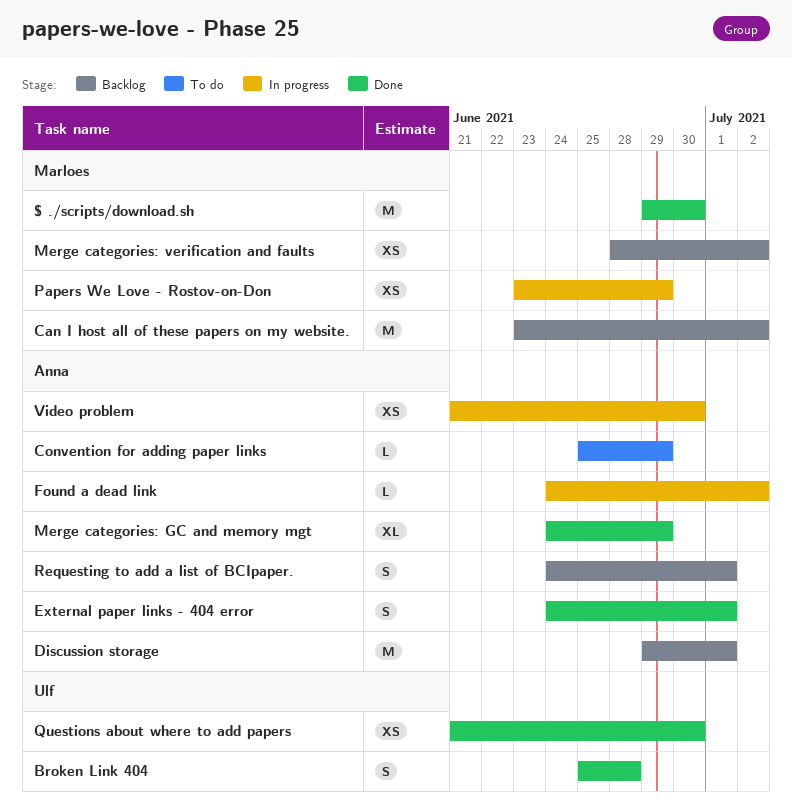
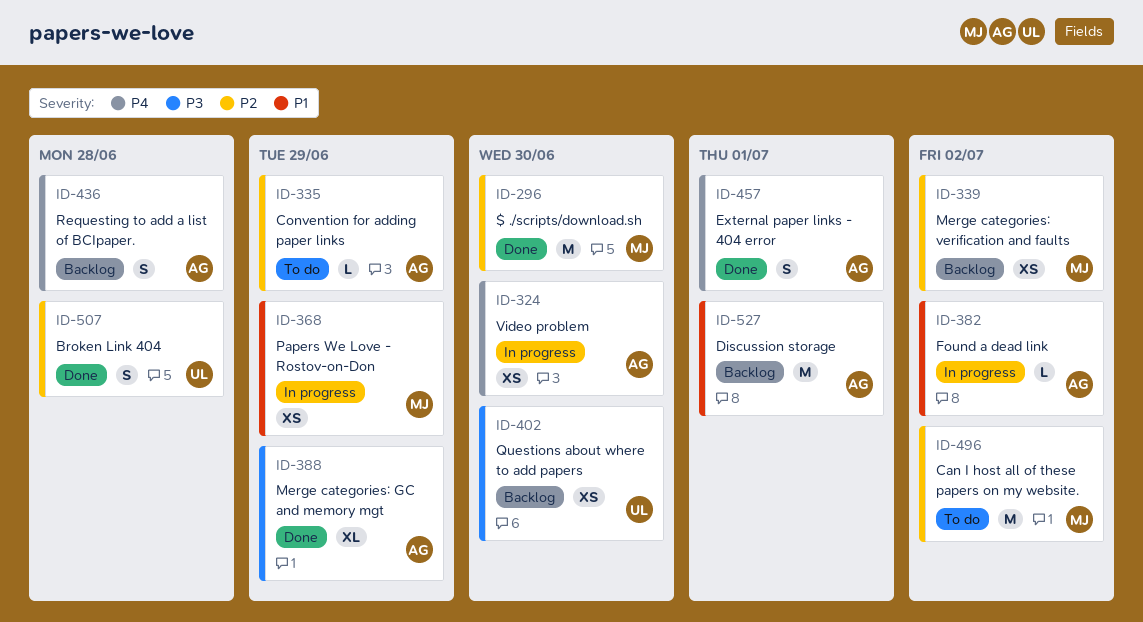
Can I host all of these papers on my website., status: Backlog -> To do
Questions about where to add papers, status: Done -> Backlog
Requesting to add a list of BCIpaper., due: Jul 1 -> Jun 28

